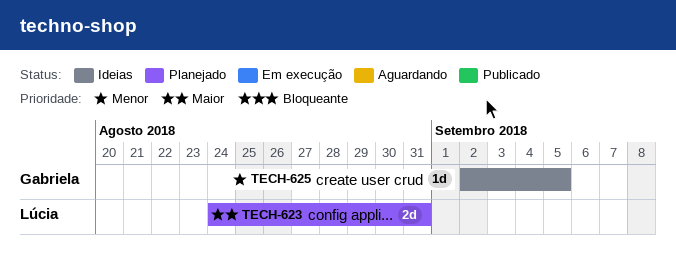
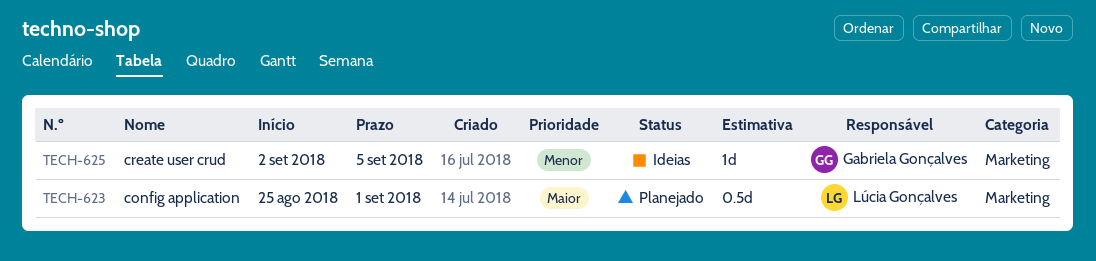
TECH-623, estimate: 2d -> 0.5d
TECH-623, start: Aug 24 -> Aug 25
TECH-623, due: Aug 31 -> Sep 1

